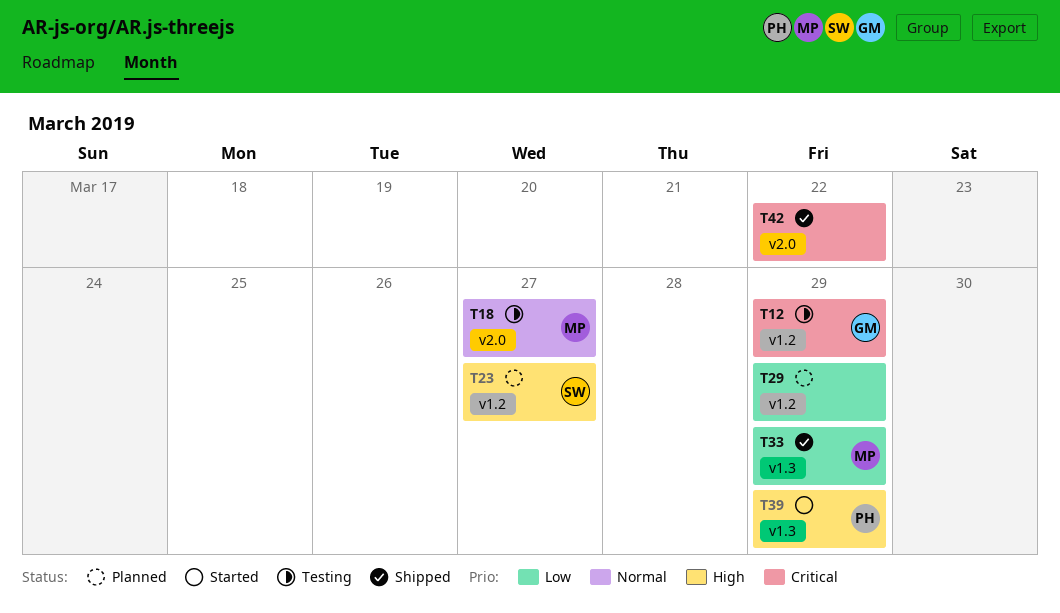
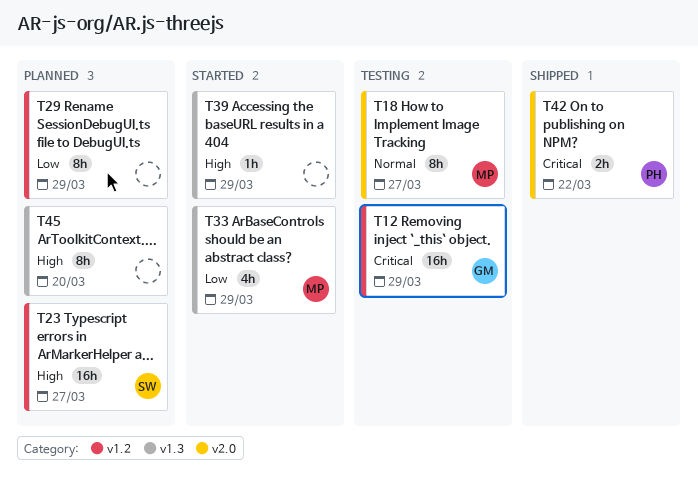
T33, status: Shipped -> Started
T39, owner: PH -> none
T42, owner: none -> PH
T45: none -> present

